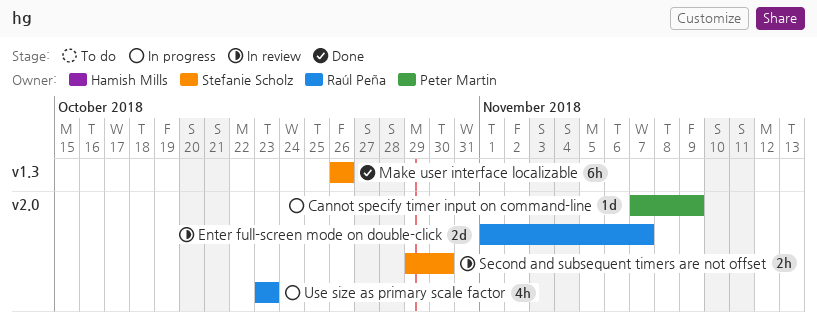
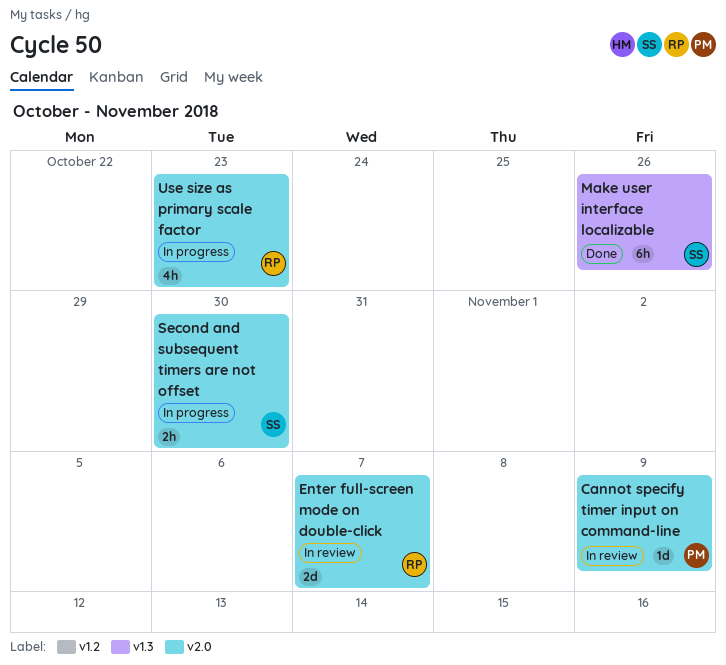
Cannot specify timer input on command-line, status: In progress -> In review
Second and subsequent timers are not offset, status: In review -> In progress

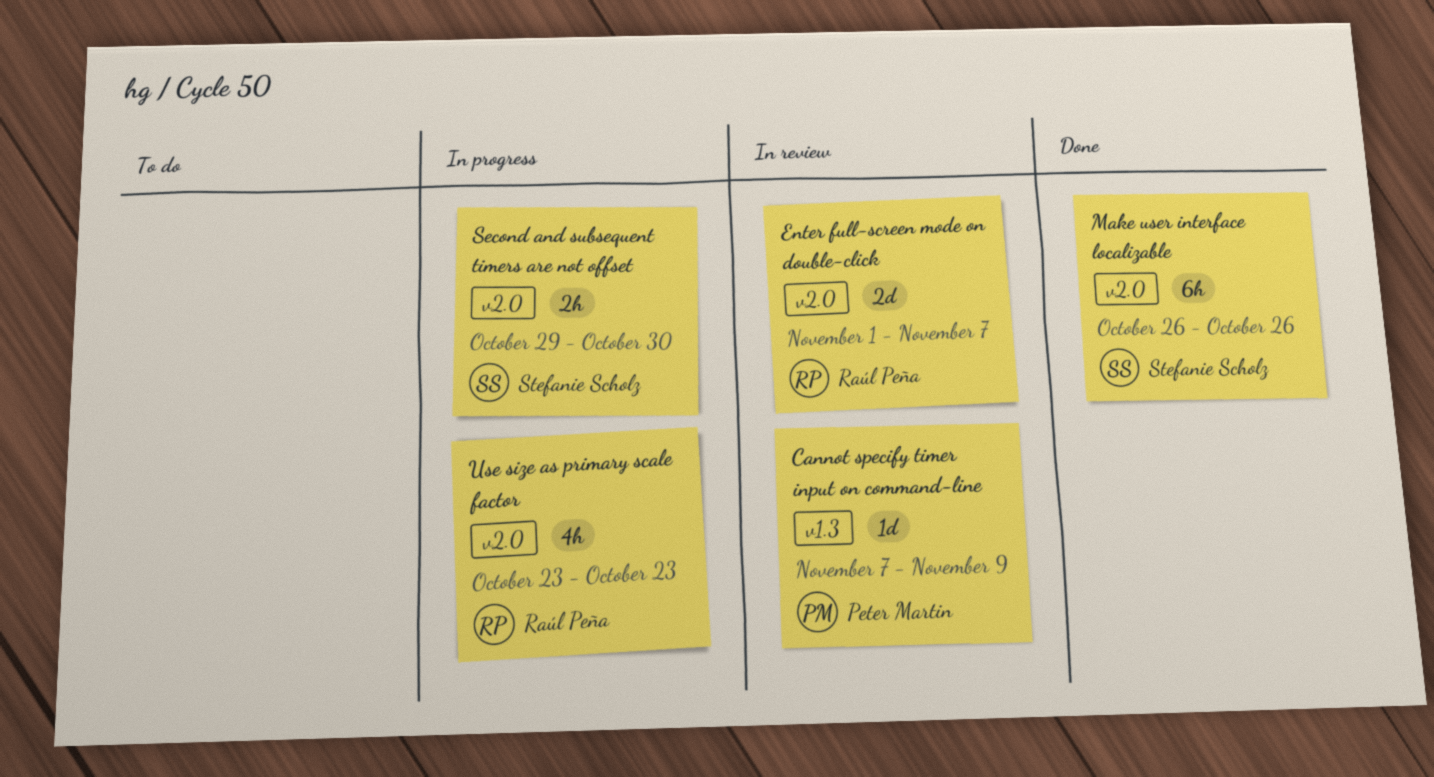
Cannot specify timer input on command-line, label: v2.0 -> v1.3
Make user interface localizable, label: v1.3 -> v2.0

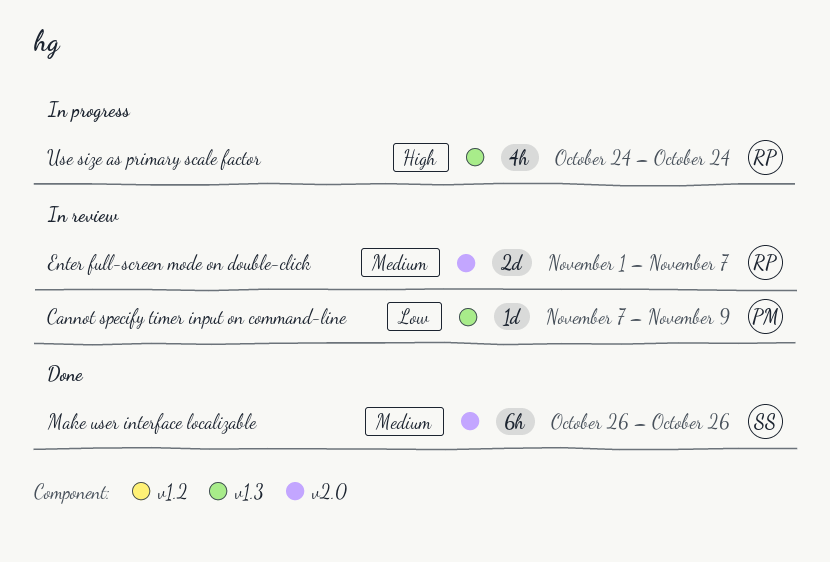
Second and subsequent timers are not offset: present -> none
Use size as primary scale factor, label: v2.0 -> v1.3
Use size as primary scale factor, start: Oct 23 -> Oct 24
Use size as primary scale factor, due: Oct 23 -> Oct 24

